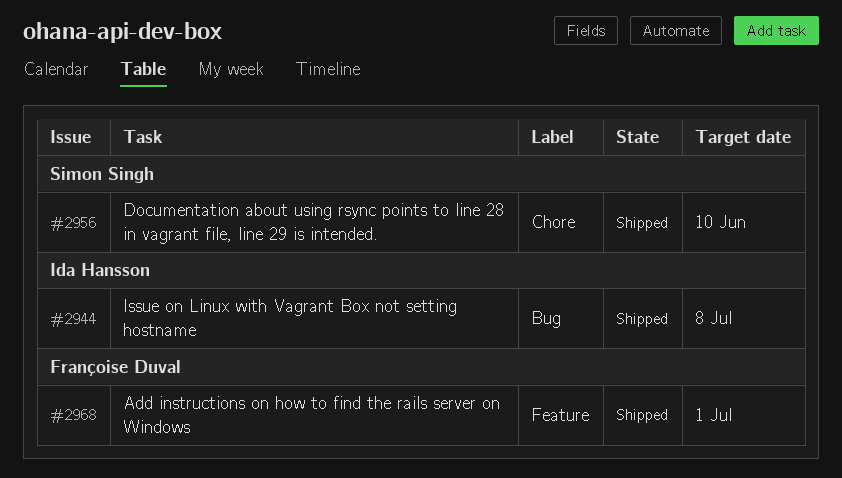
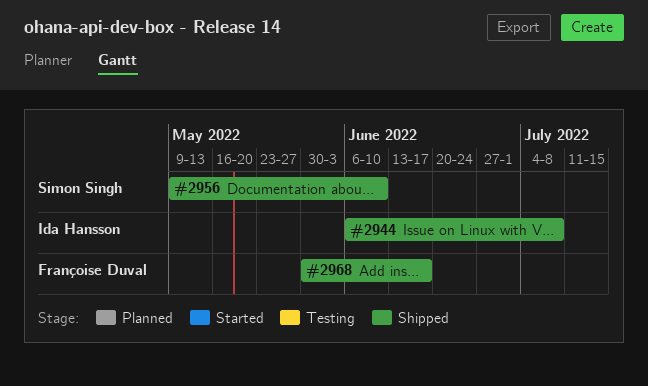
#2968, due: Jul 1 -> Jun 17

